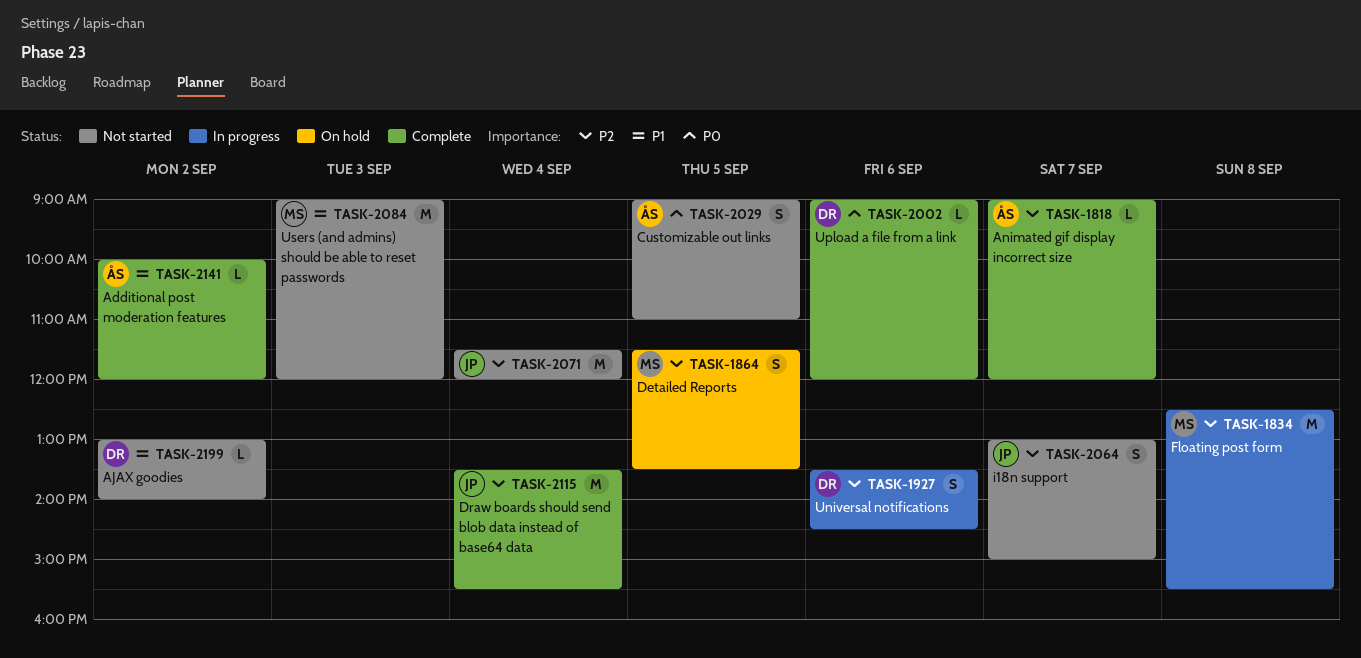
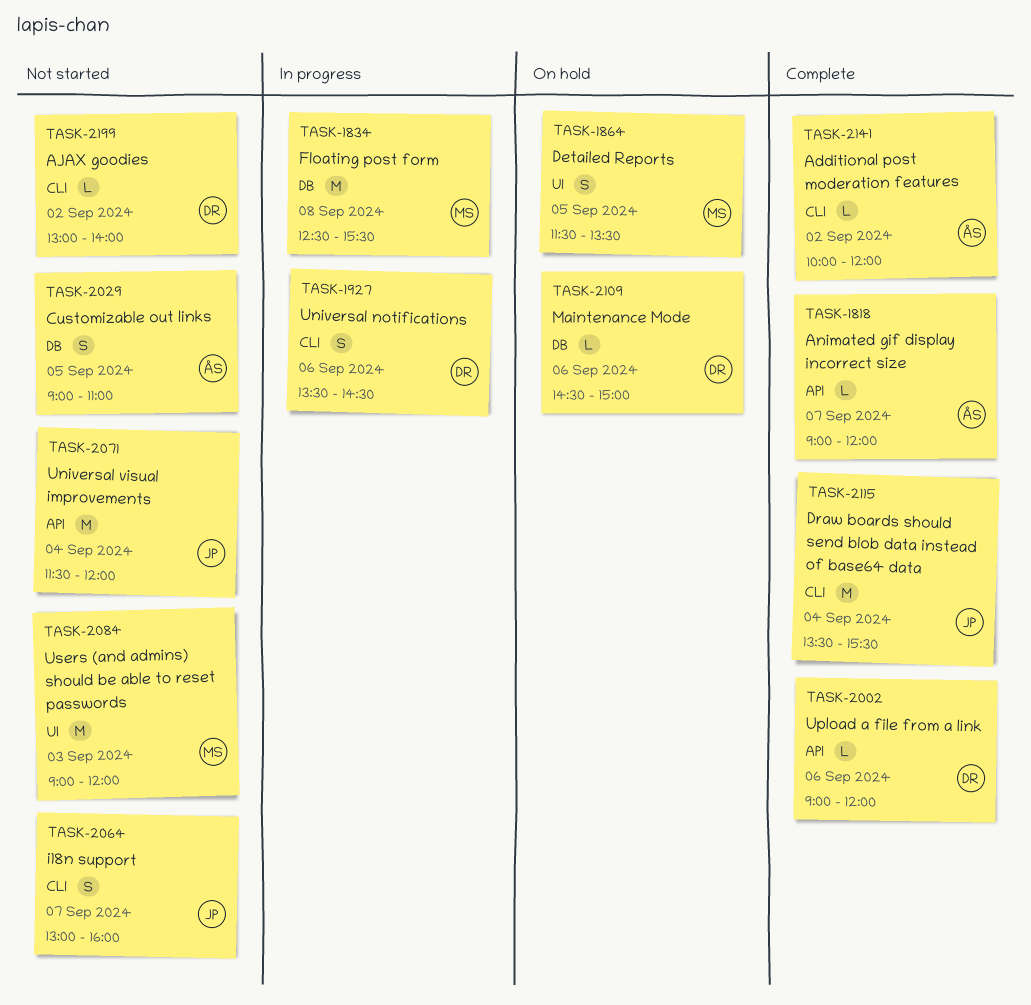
TASK-2064, ends: 15:00 -> 16:00
TASK-2109: none -> present

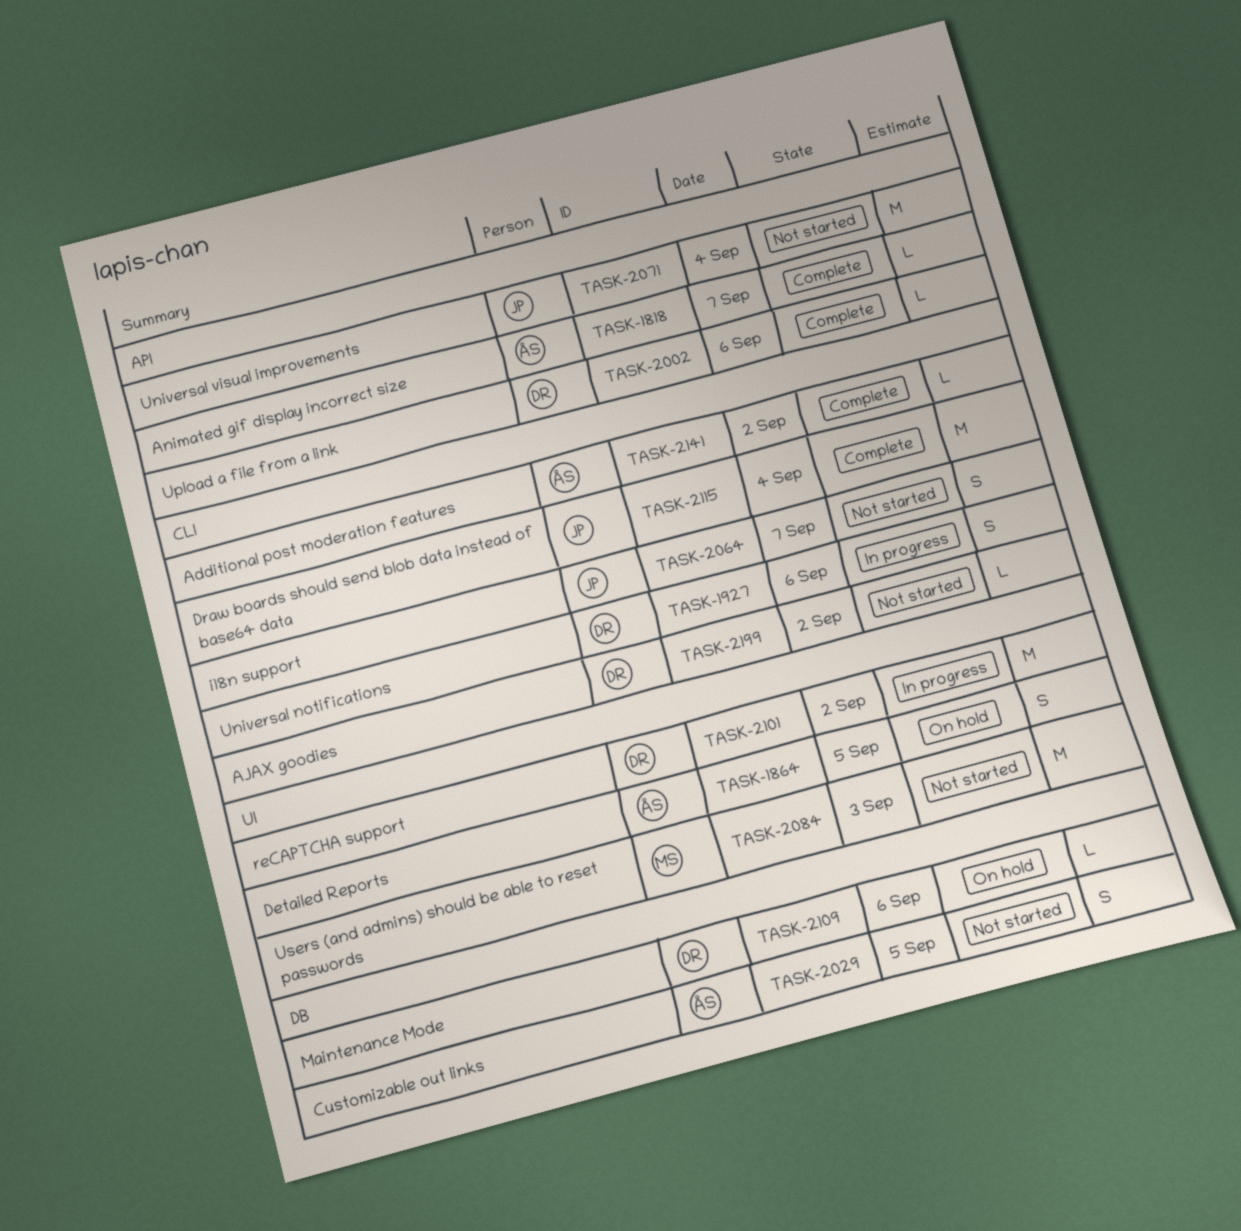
TASK-1834: present -> none
TASK-1864, owner: MS -> ÅS
TASK-2101: none -> present

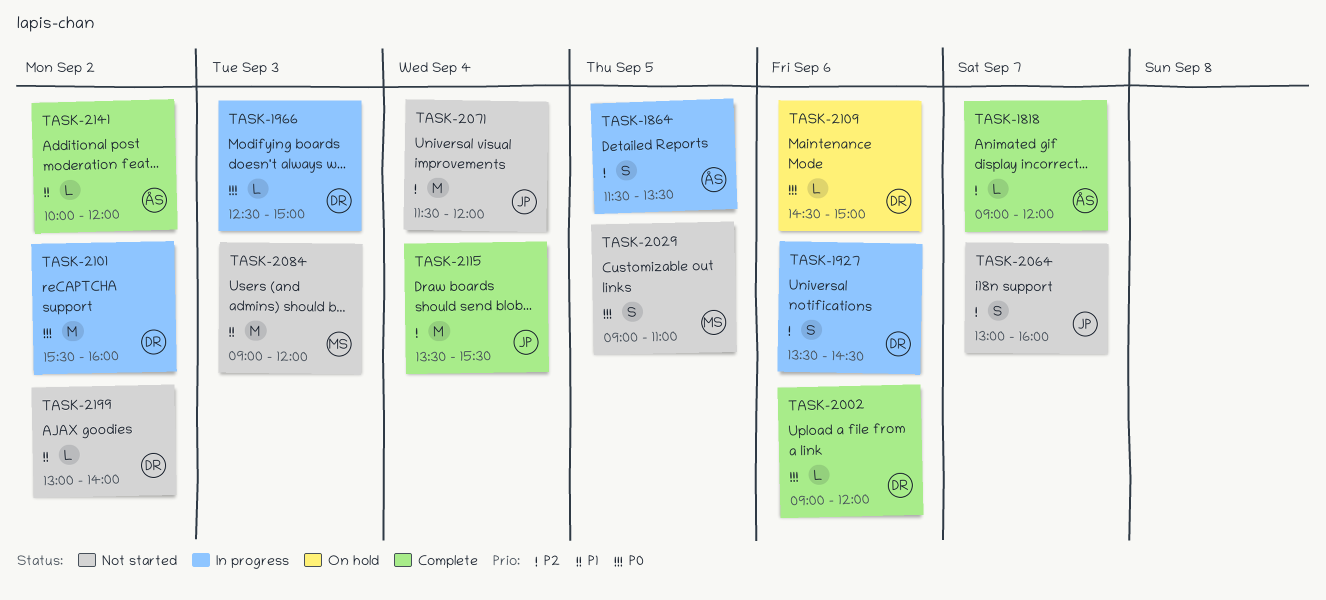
TASK-1864, status: On hold -> In progress
TASK-1966: none -> present
TASK-2029, owner: ÅS -> MS

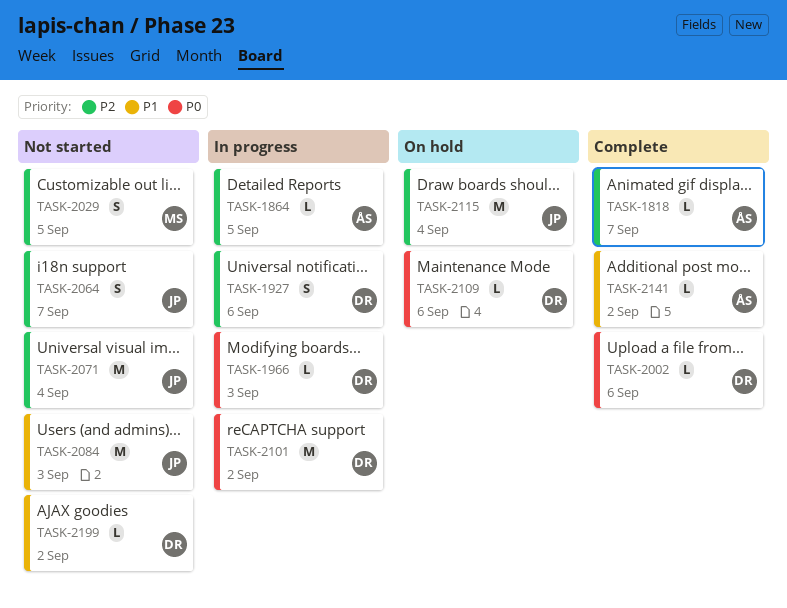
TASK-1864, estimate: S -> L
TASK-2029, priority: P0 -> P2
TASK-2084, owner: MS -> JP
TASK-2115, status: Complete -> On hold

